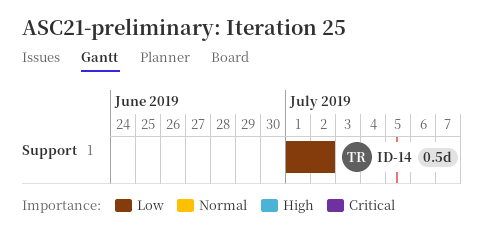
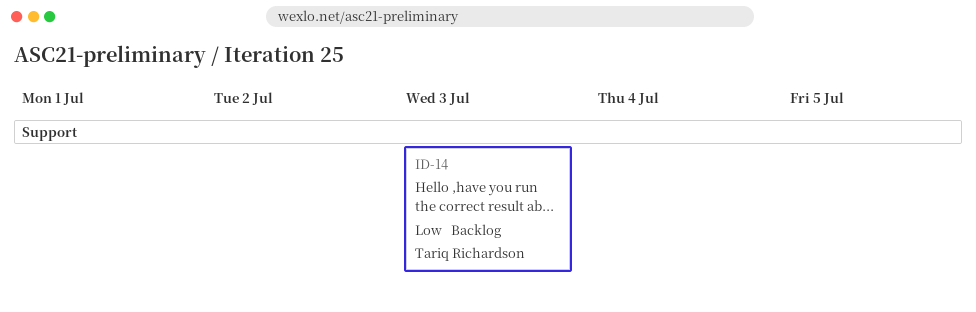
ID-14, due: Jul 2 -> Jul 3

